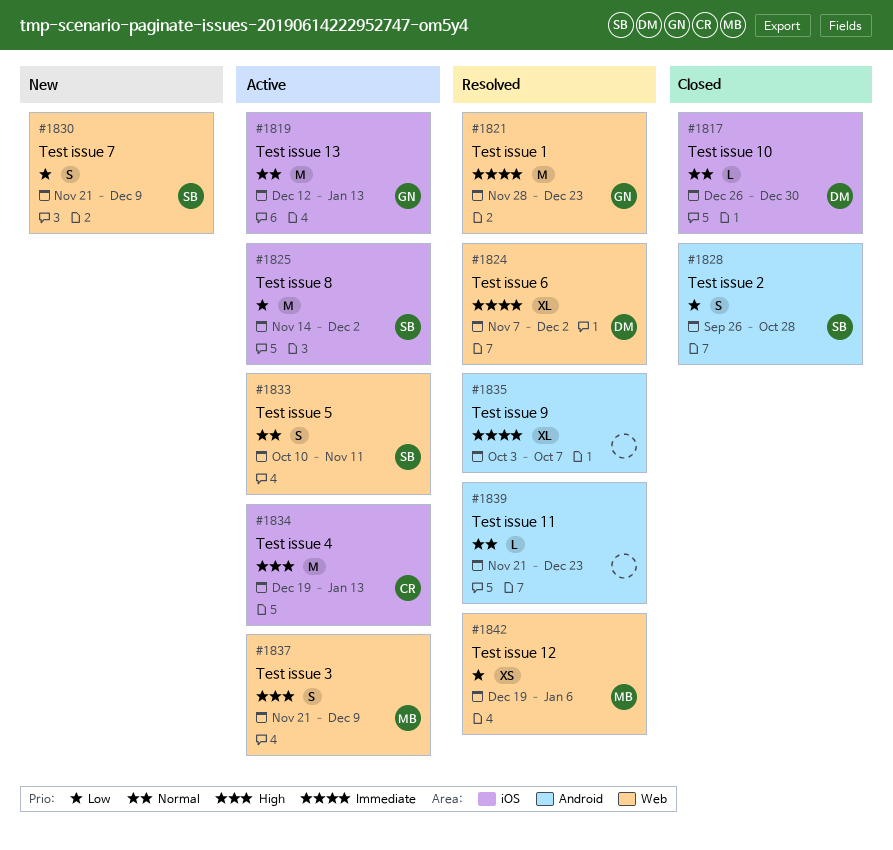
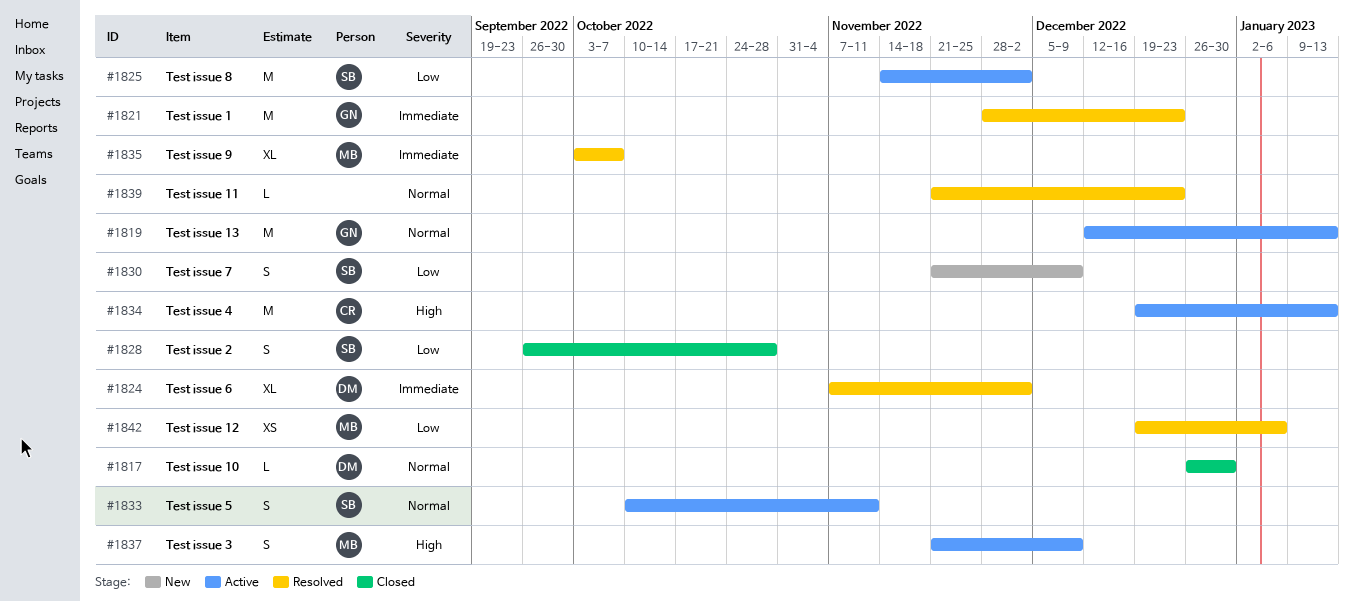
#1835, owner: none -> MB

